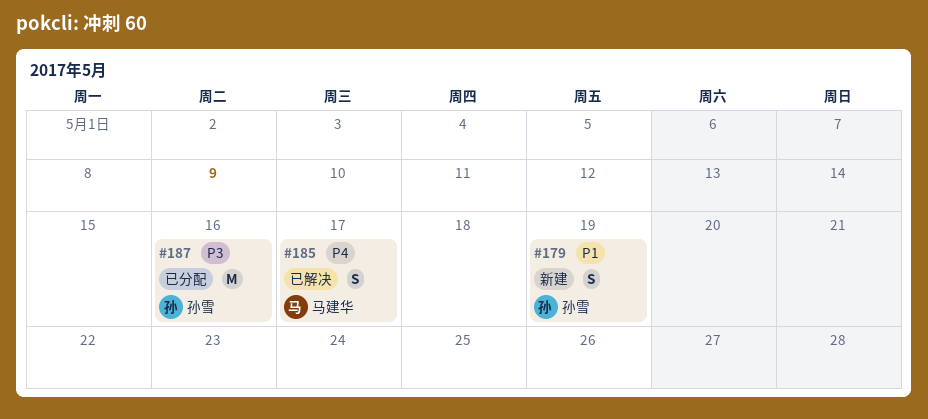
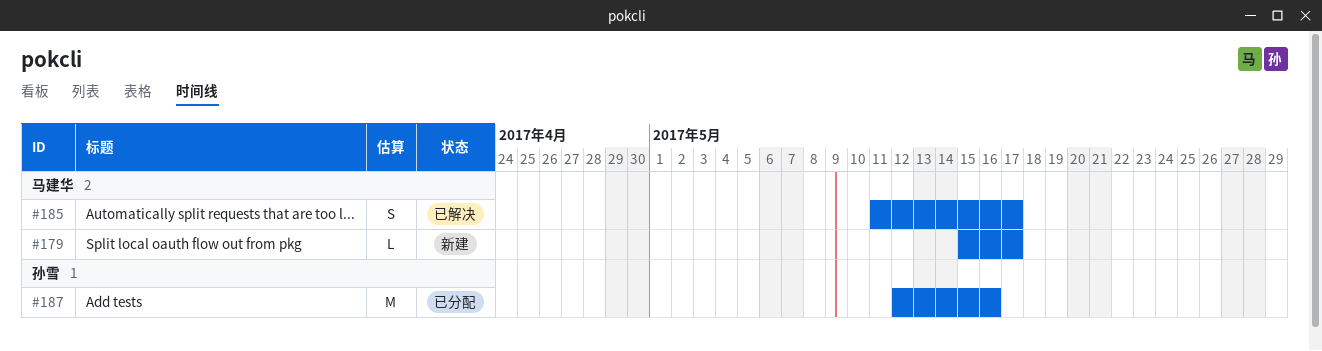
#179, owner: 孙雪 -> 马建华
#179, estimate: S -> L
#179, due: May 19 -> May 17

